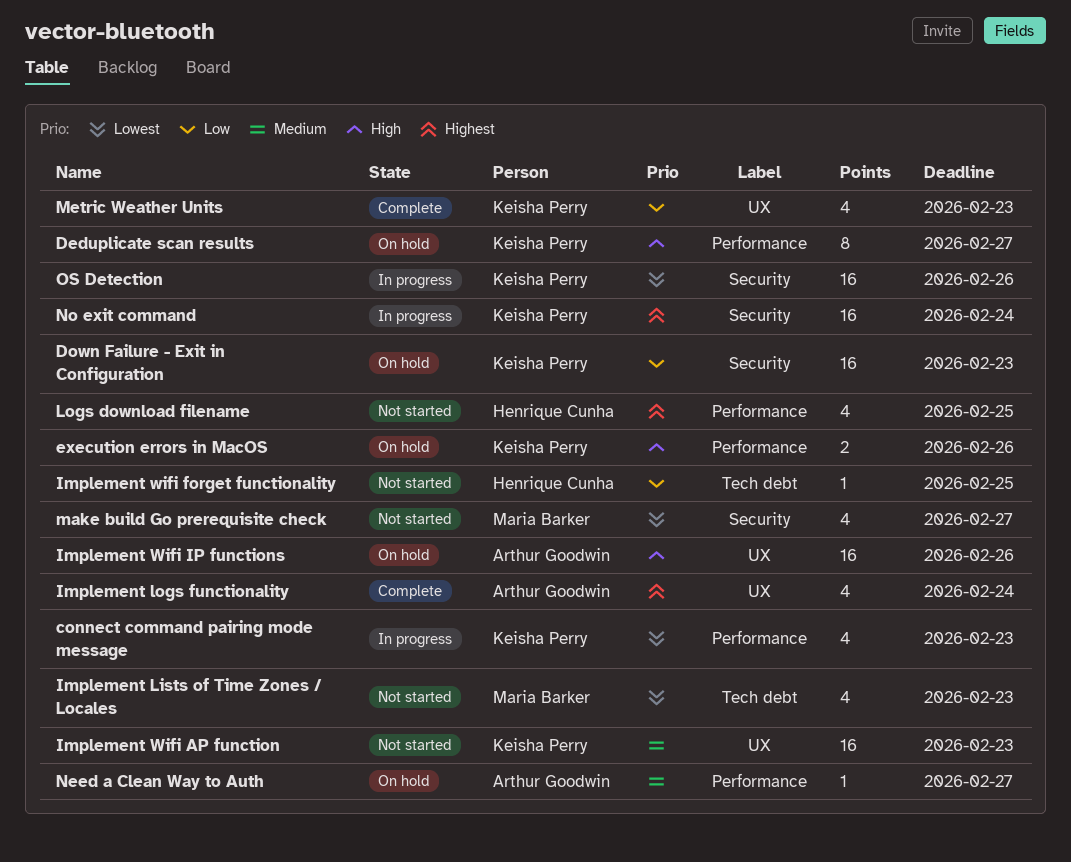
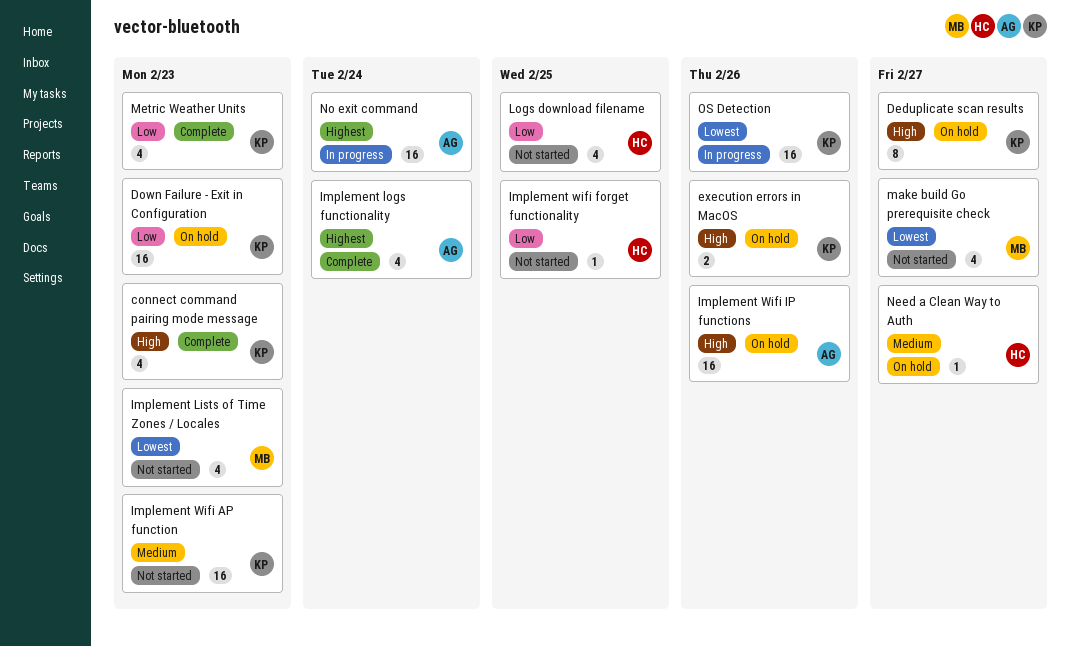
connect command pairing mode message, status: In progress -> Complete
connect command pairing mode message, priority: Lowest -> High
Logs download filename, priority: Highest -> Low
Need a Clean Way to Auth, owner: Arthur Goodwin -> Henrique Cunha
No exit command, owner: Keisha Perry -> Arthur Goodwin

